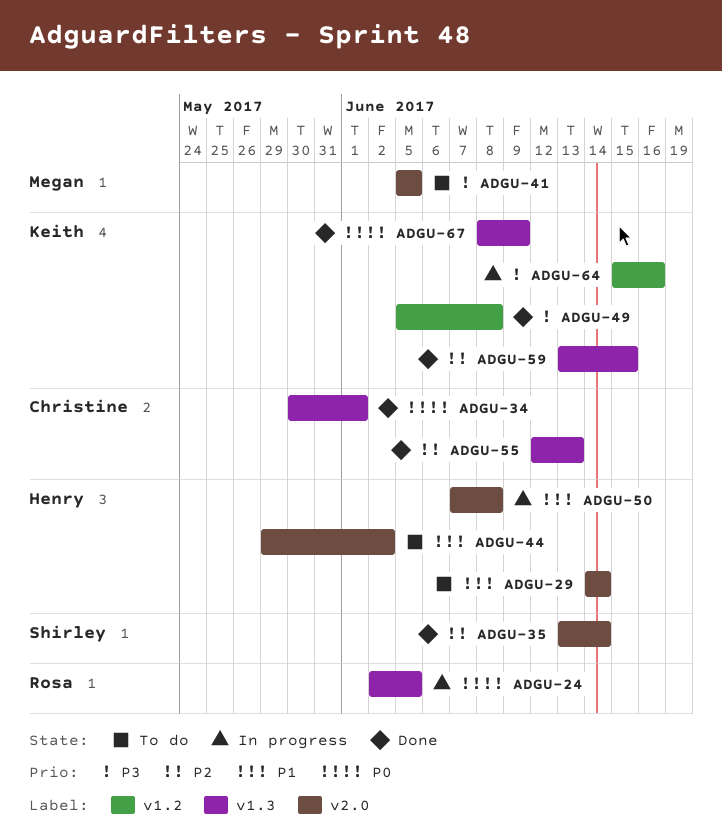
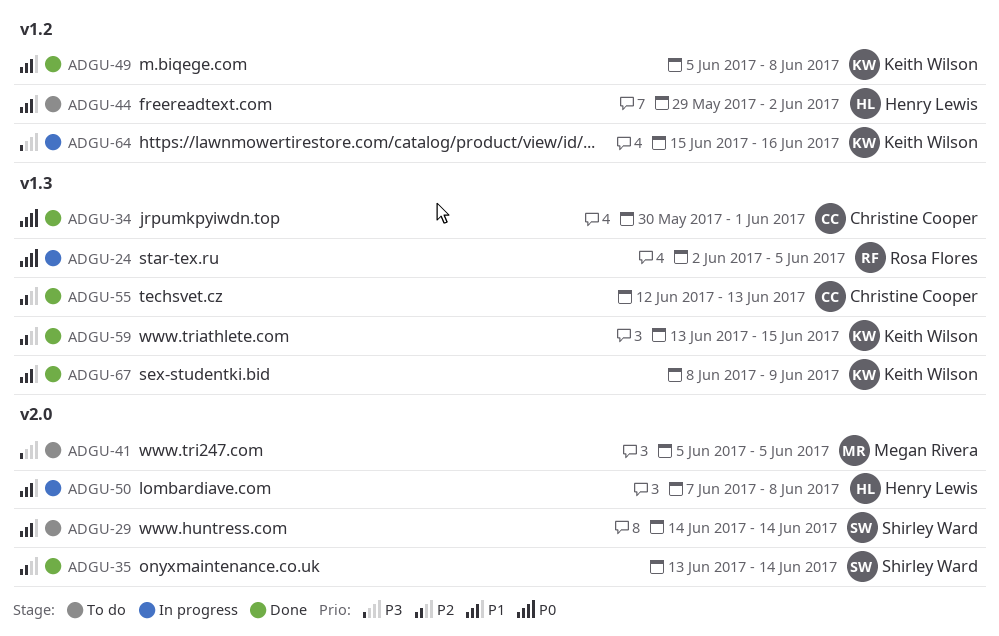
ADGU-29, owner: Henry Lewis -> Shirley Ward
ADGU-44, label: v2.0 -> v1.2
ADGU-49, priority: P3 -> P1
ADGU-67, priority: P0 -> P1

